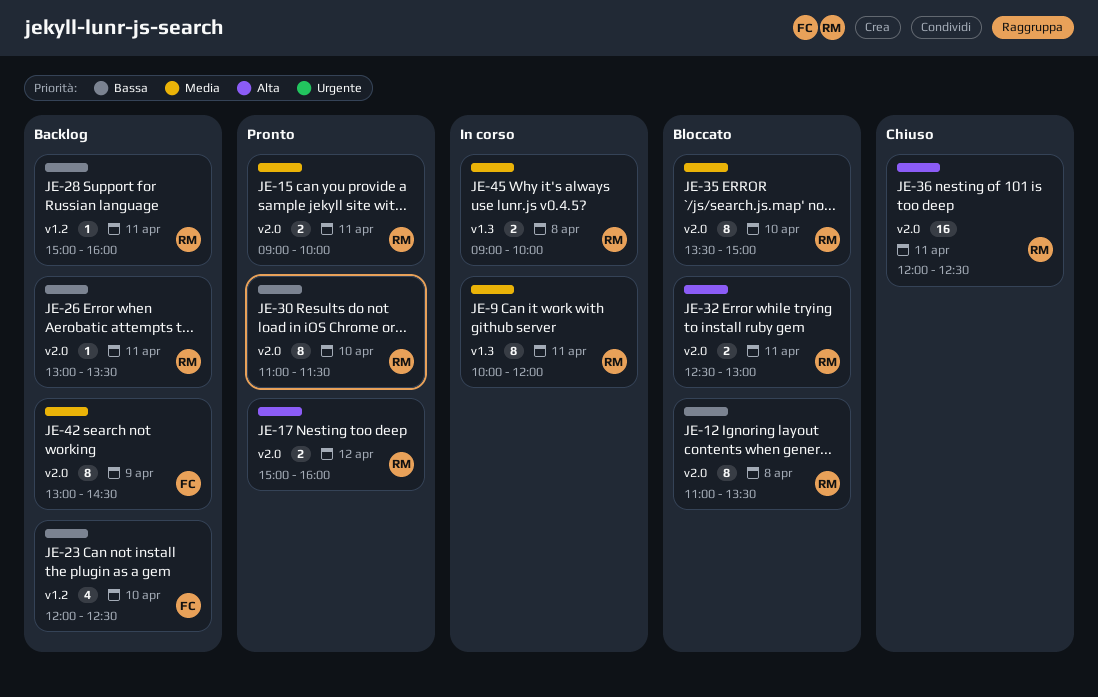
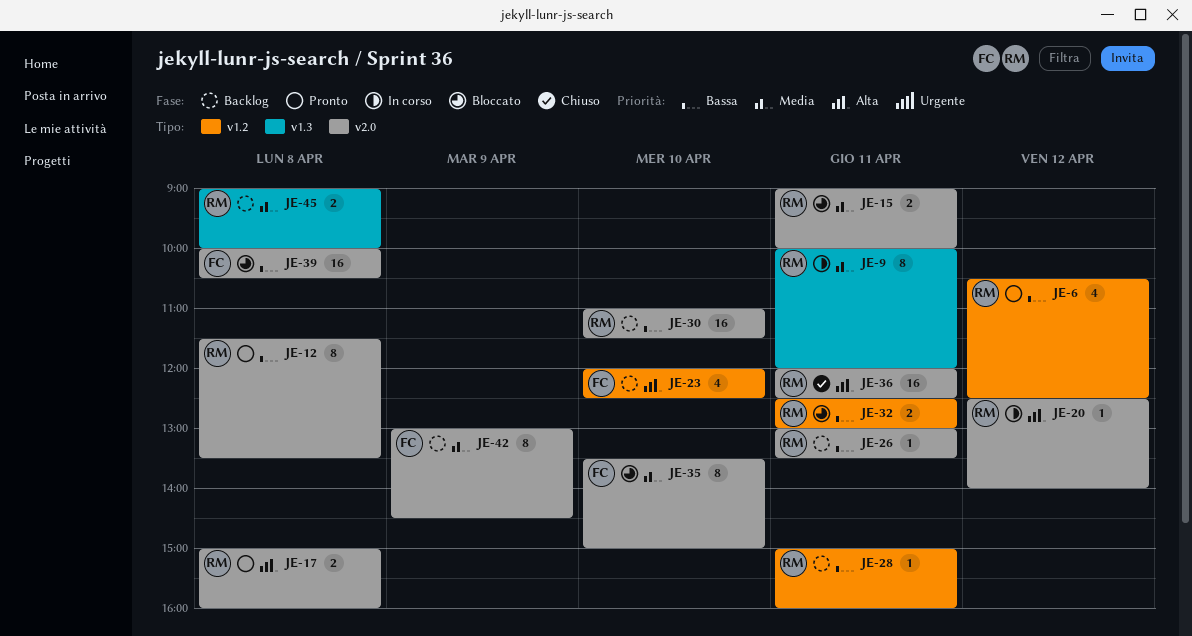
JE-6: none -> present
JE-12, status: Bloccato -> Pronto
JE-12, begins: 11:00 -> 11:30
JE-15, status: Pronto -> Bloccato
JE-17, day: Apr 12 -> Apr 8
JE-20: none -> present
JE-23, priority: Bassa -> Alta
JE-30, status: Pronto -> Backlog
JE-30, estimate: 8 -> 16
JE-32, priority: Alta -> Bassa
JE-32, label: v2.0 -> v1.2
JE-35, owner: RM -> FC
JE-39: none -> present
JE-45, status: In corso -> Backlog

